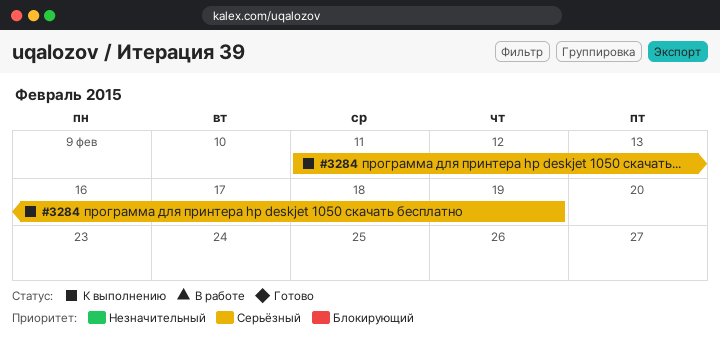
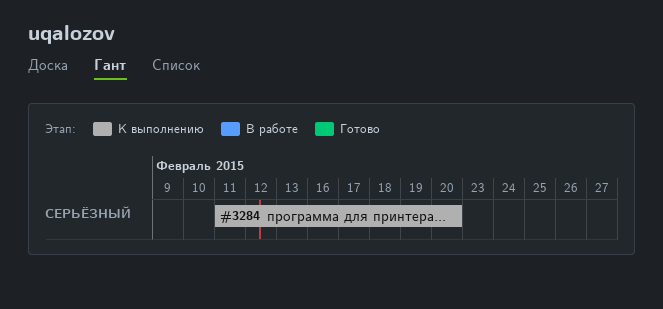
#3284, due: Feb 19 -> Feb 20

